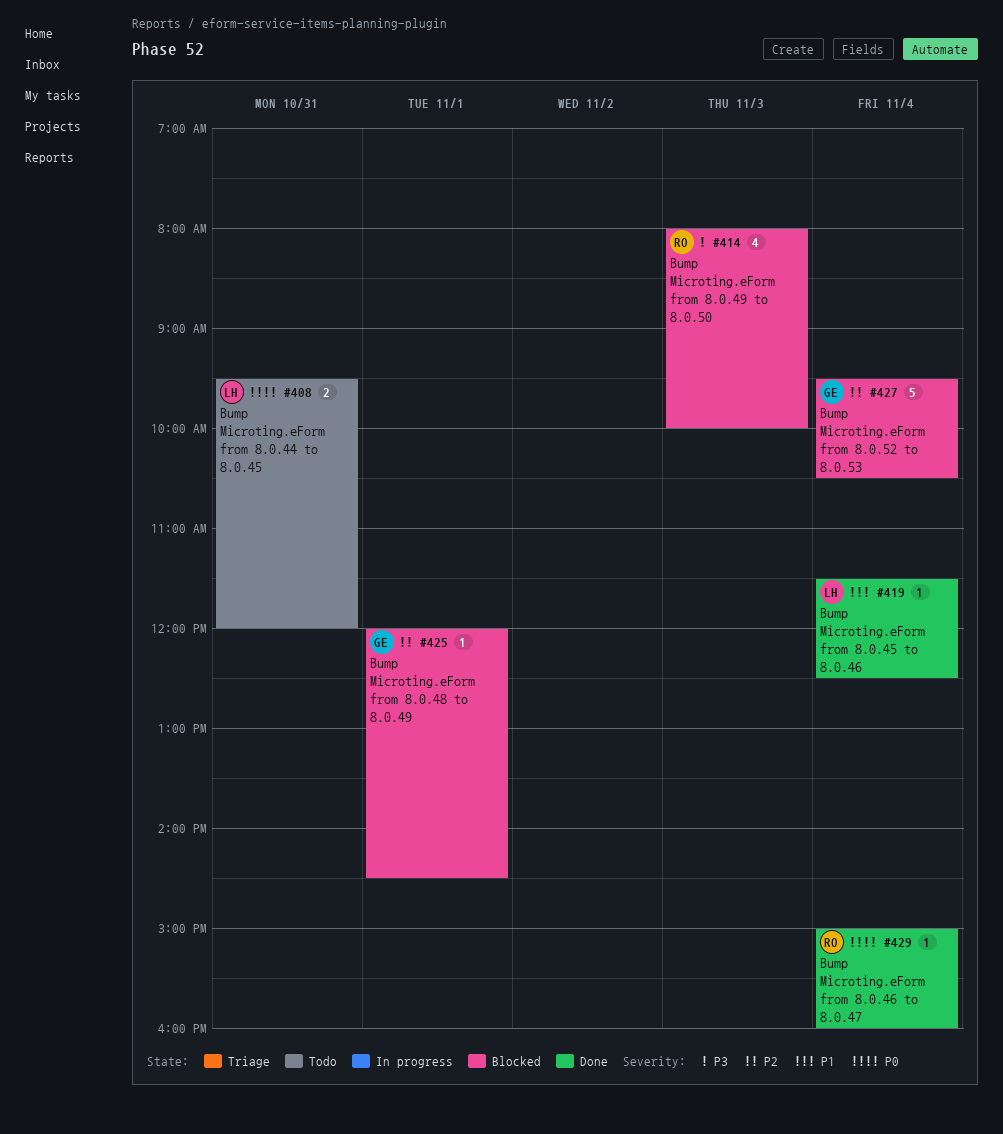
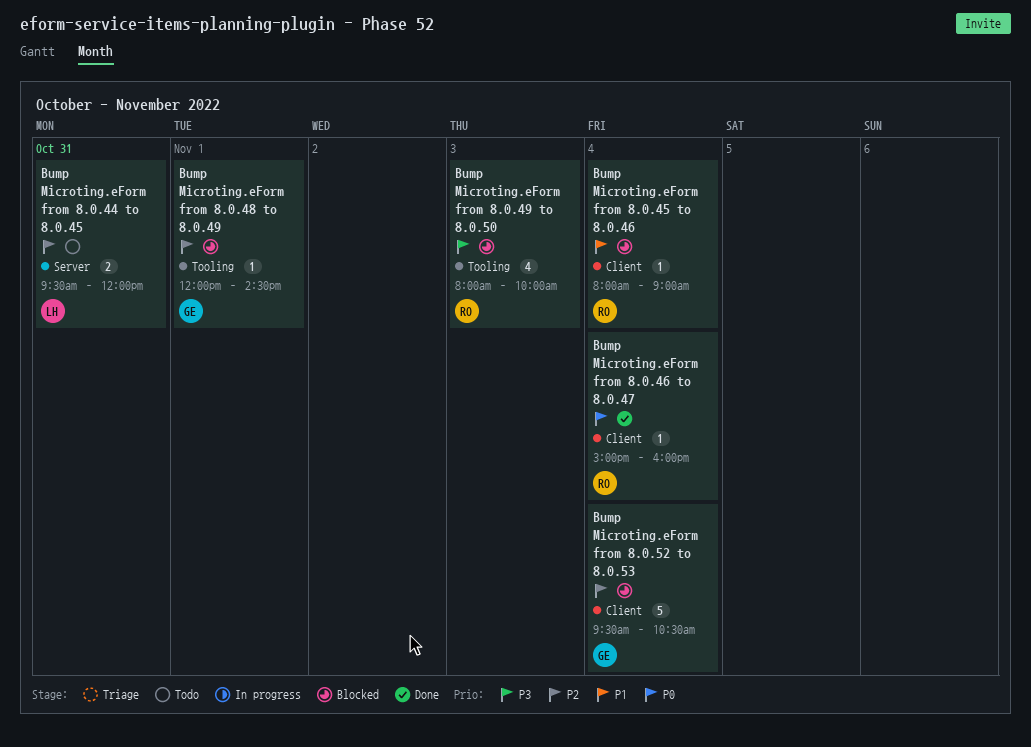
Bump Microting.eForm from 8.0.44 to 8.0.45, priority: P0 -> P2
Bump Microting.eForm from 8.0.45 to 8.0.46, status: Done -> Blocked
Bump Microting.eForm from 8.0.45 to 8.0.46, owner: LH -> RO
Bump Microting.eForm from 8.0.45 to 8.0.46, begins: 11:30 -> 08:00
Bump Microting.eForm from 8.0.45 to 8.0.46, ends: 12:30 -> 09:00

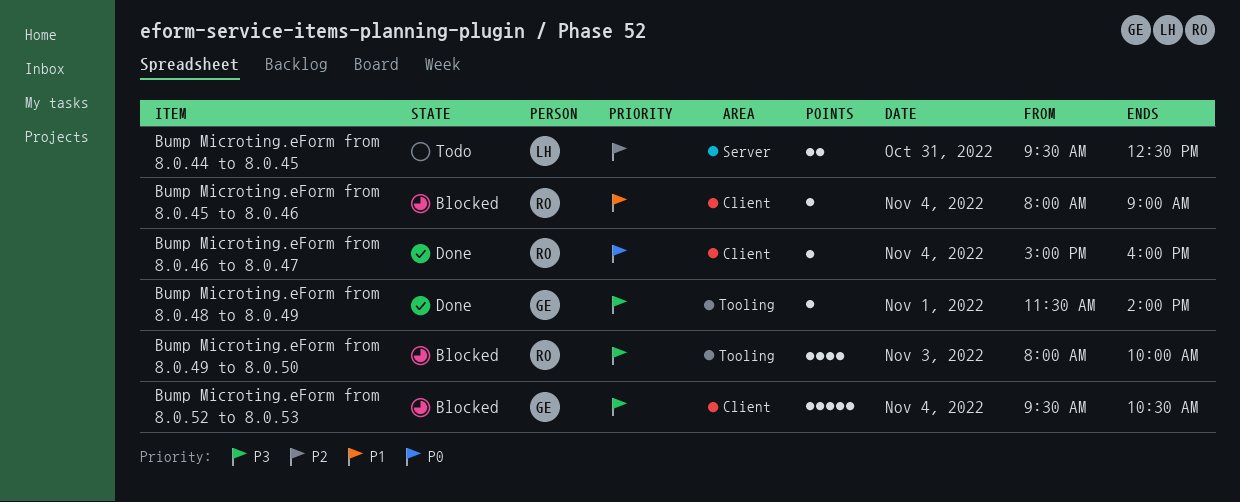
Bump Microting.eForm from 8.0.44 to 8.0.45, ends: 12:00 -> 12:30
Bump Microting.eForm from 8.0.48 to 8.0.49, status: Blocked -> Done
Bump Microting.eForm from 8.0.48 to 8.0.49, priority: P2 -> P3
Bump Microting.eForm from 8.0.48 to 8.0.49, begins: 12:00 -> 11:30
Bump Microting.eForm from 8.0.48 to 8.0.49, ends: 14:30 -> 14:00
Bump Microting.eForm from 8.0.52 to 8.0.53, priority: P2 -> P3

